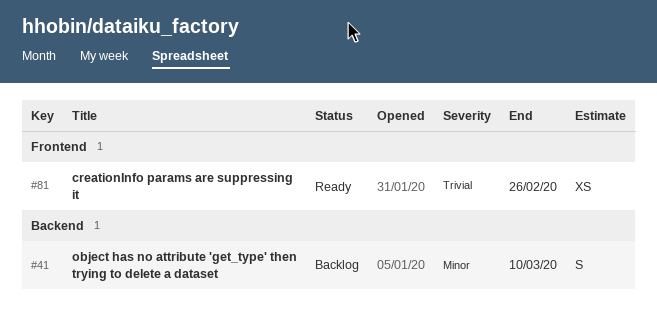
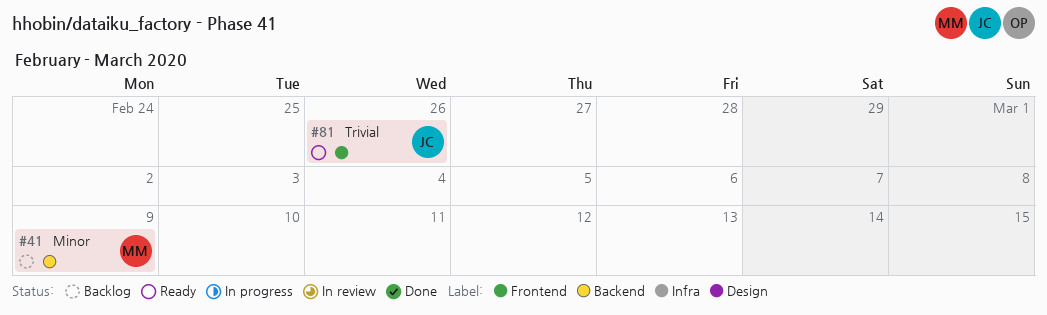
#41, due: Mar 10 -> Mar 9

